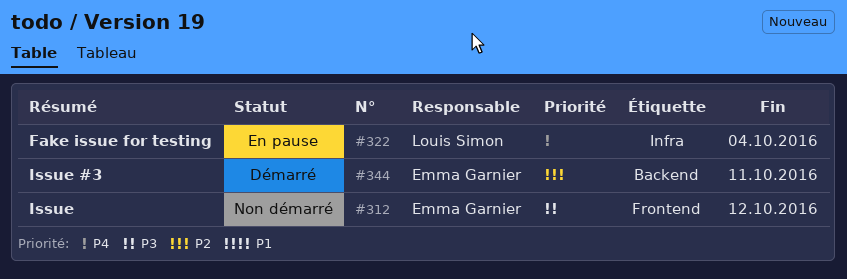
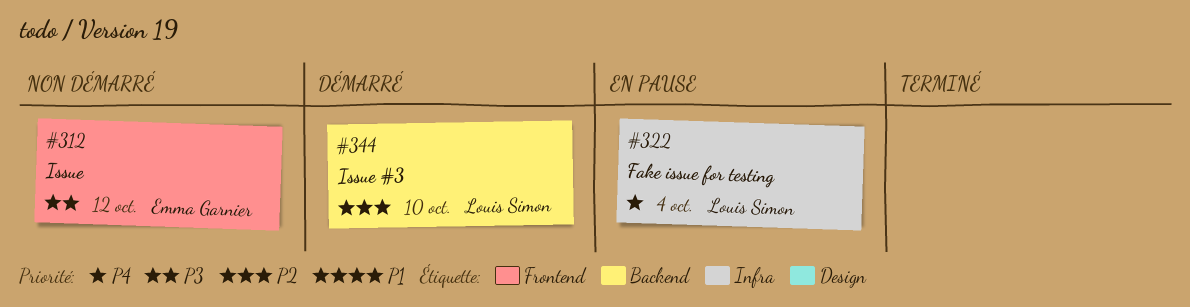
#344, owner: Emma Garnier -> Louis Simon
#344, due: Oct 11 -> Oct 10

